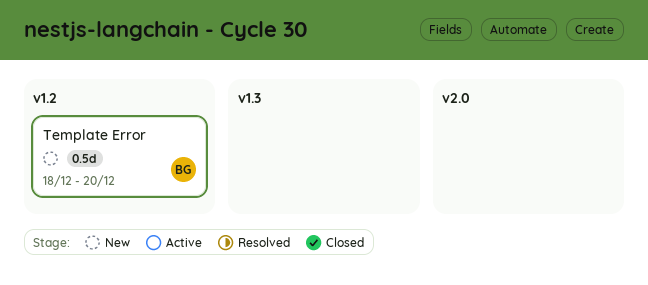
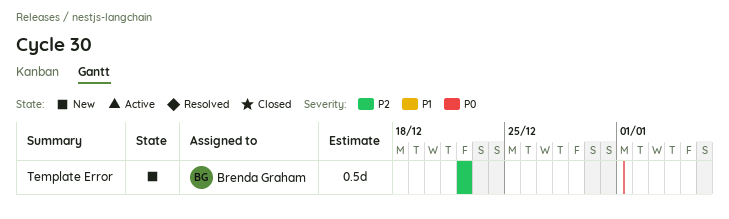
Template Error, start: Dec 18 -> Dec 22
Template Error, due: Dec 20 -> Dec 22

